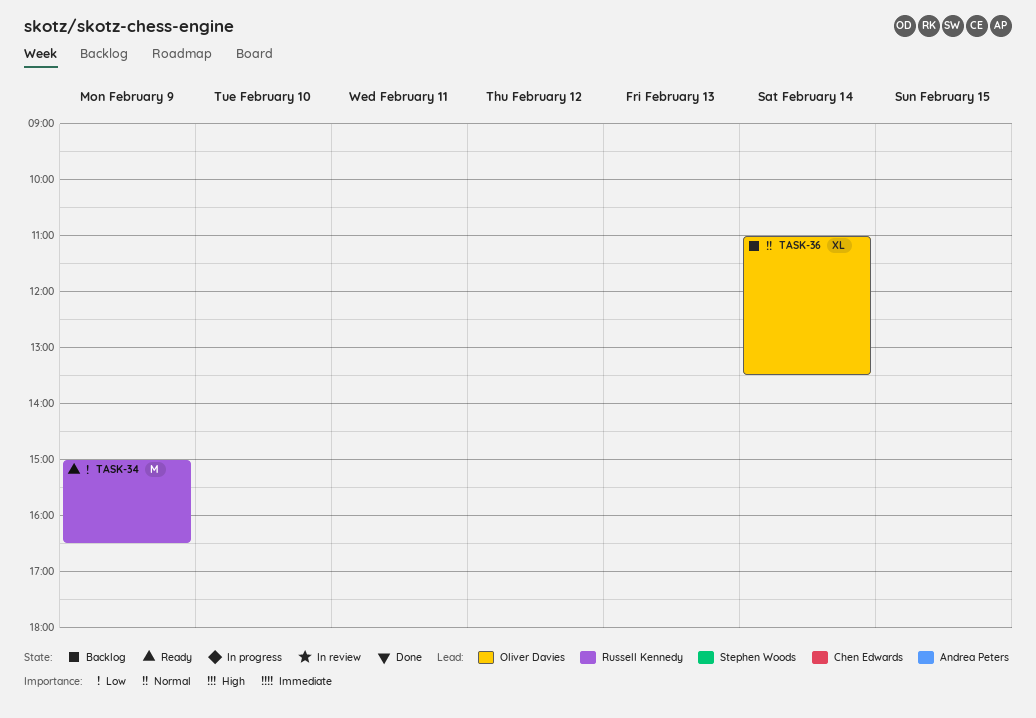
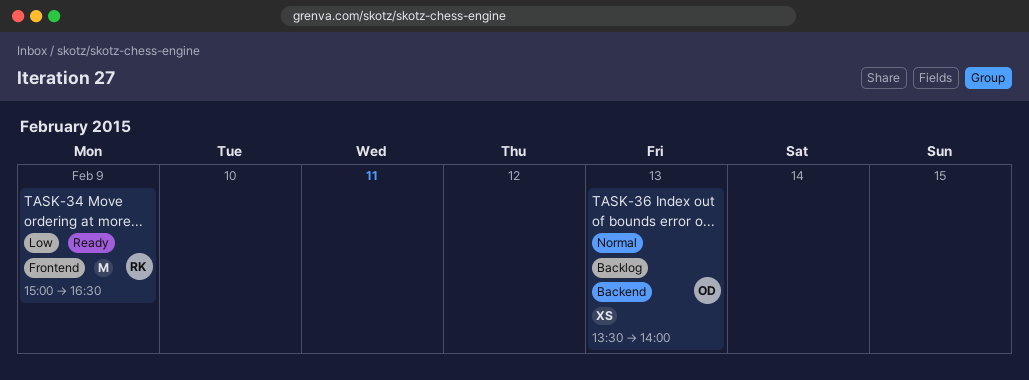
TASK-36, estimate: XL -> XS
TASK-36, day: Feb 14 -> Feb 13
TASK-36, begins: 11:00 -> 13:30
TASK-36, ends: 13:30 -> 14:00

